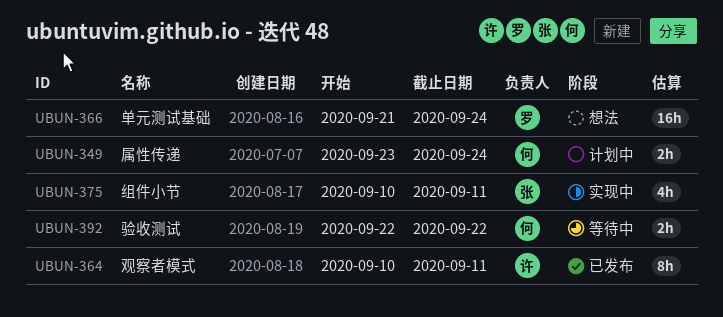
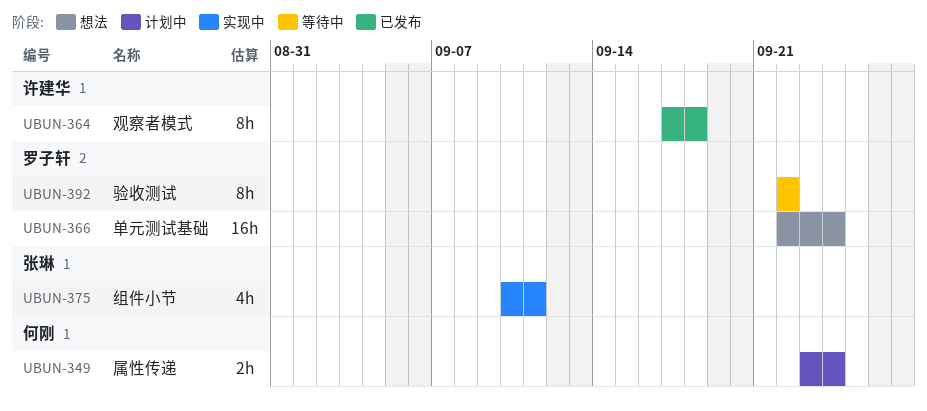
UBUN-364, start: Sep 10 -> Sep 17
UBUN-364, due: Sep 11 -> Sep 18
UBUN-366, start: Sep 21 -> Sep 22
UBUN-392, owner: 何刚 -> 罗子轩
UBUN-392, estimate: 2h -> 8h

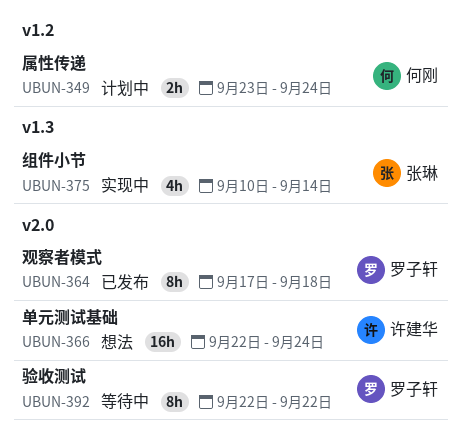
UBUN-364, owner: 许建华 -> 罗子轩
UBUN-366, owner: 罗子轩 -> 许建华
UBUN-375, due: Sep 11 -> Sep 14

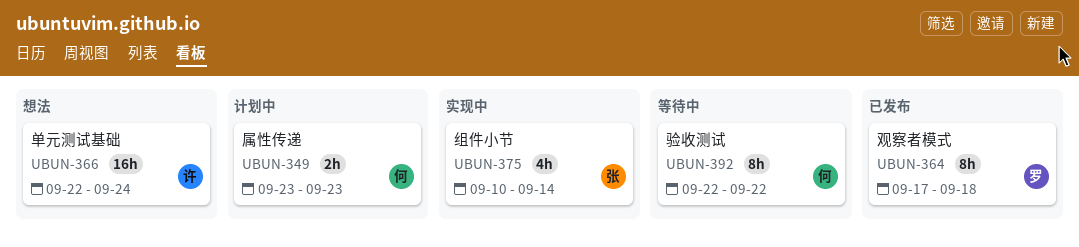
UBUN-349, due: Sep 24 -> Sep 23
UBUN-392, owner: 罗子轩 -> 何刚

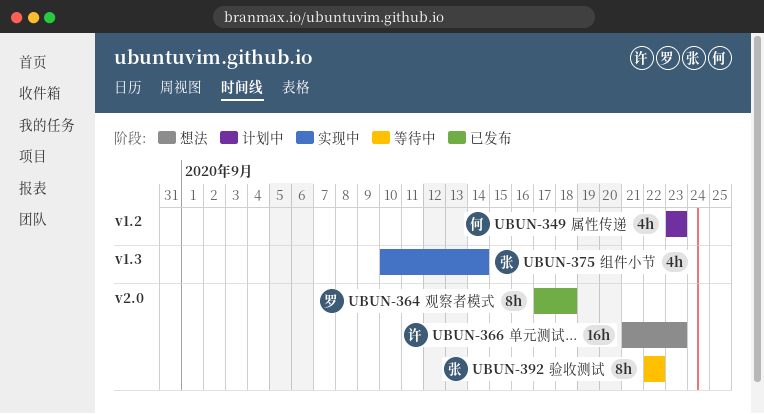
UBUN-349, estimate: 2h -> 4h
UBUN-366, start: Sep 22 -> Sep 21
UBUN-366, due: Sep 24 -> Sep 23
UBUN-392, owner: 何 -> 张

